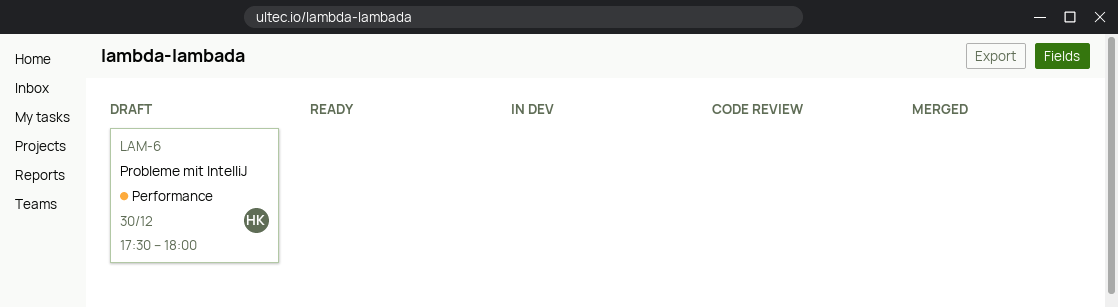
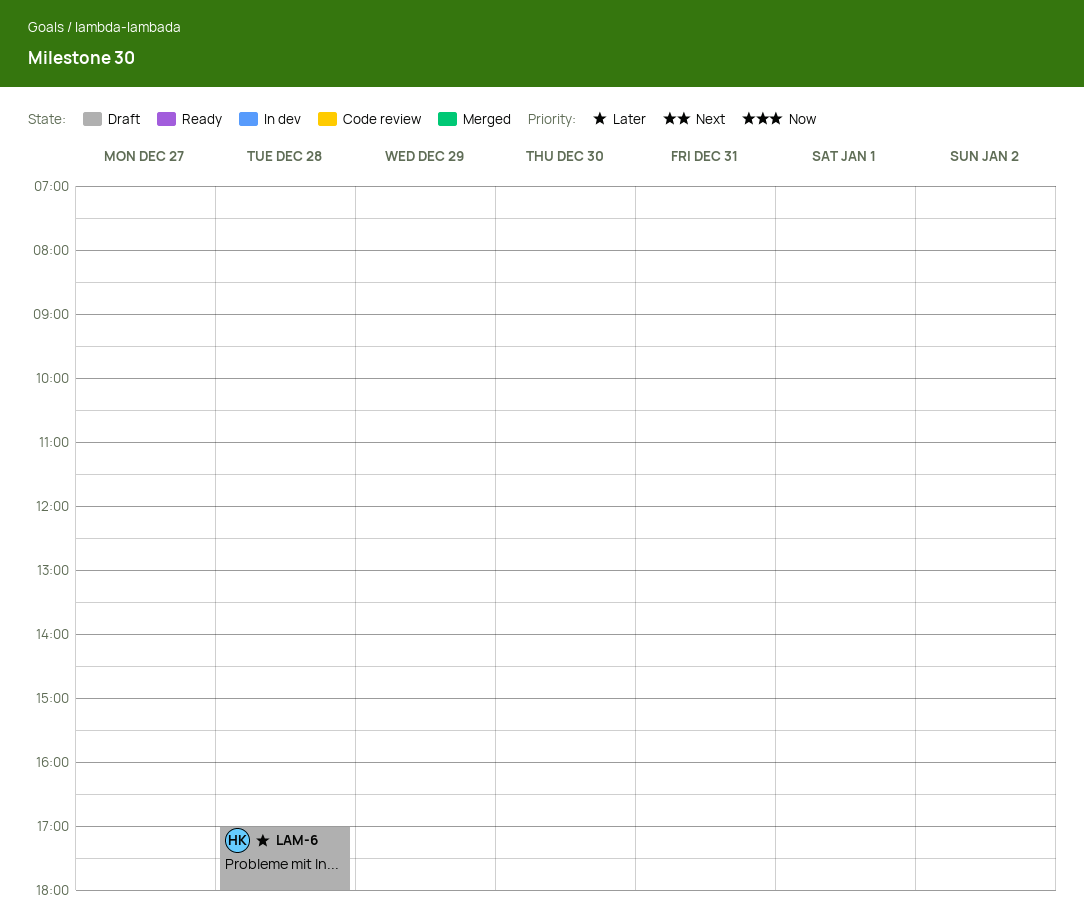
LAM-6, day: Dec 30 -> Dec 28
LAM-6, begins: 17:30 -> 17:00

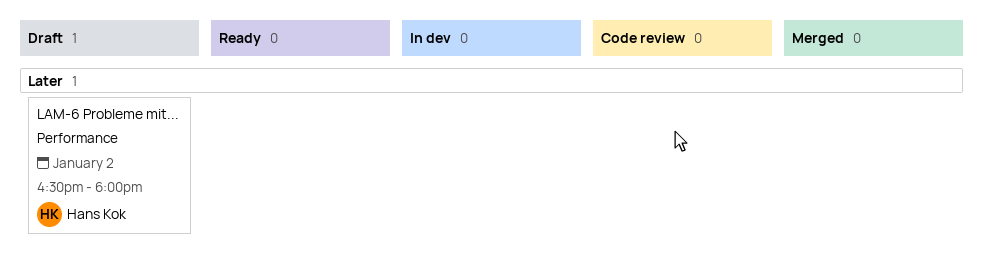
LAM-6, day: Dec 28 -> Jan 2
LAM-6, begins: 17:00 -> 16:30

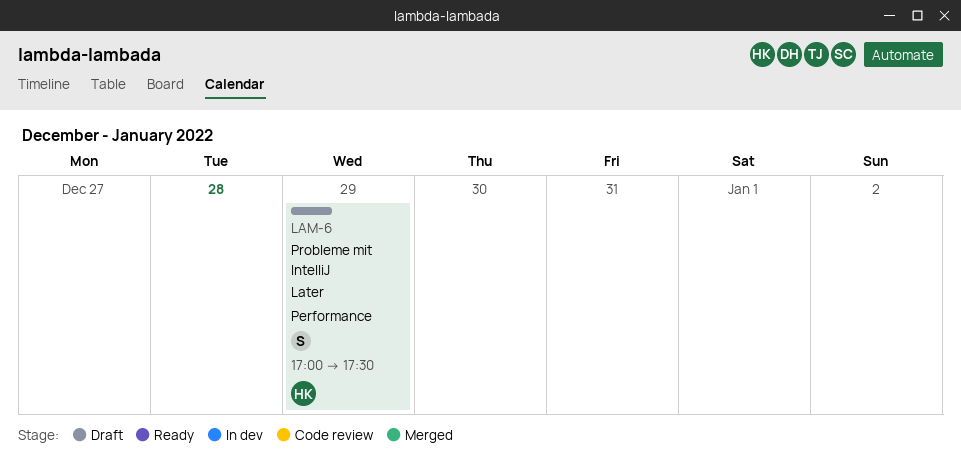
LAM-6, day: Jan 2 -> Dec 29
LAM-6, begins: 16:30 -> 17:00
LAM-6, ends: 18:00 -> 17:30

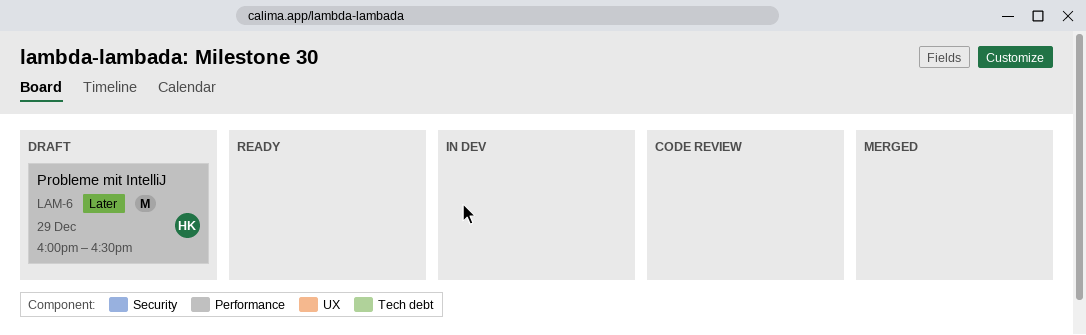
LAM-6, estimate: S -> M
LAM-6, begins: 17:00 -> 16:00
LAM-6, ends: 17:30 -> 16:30

